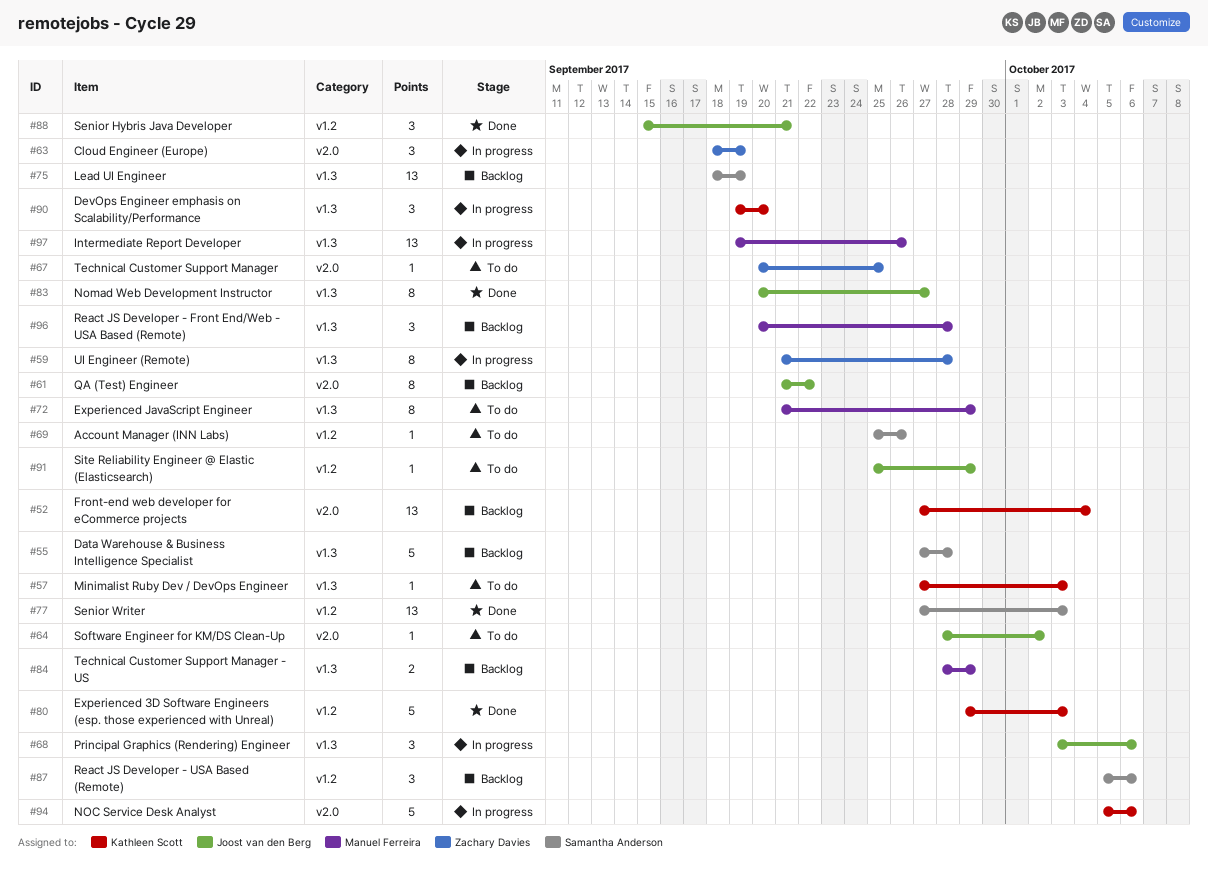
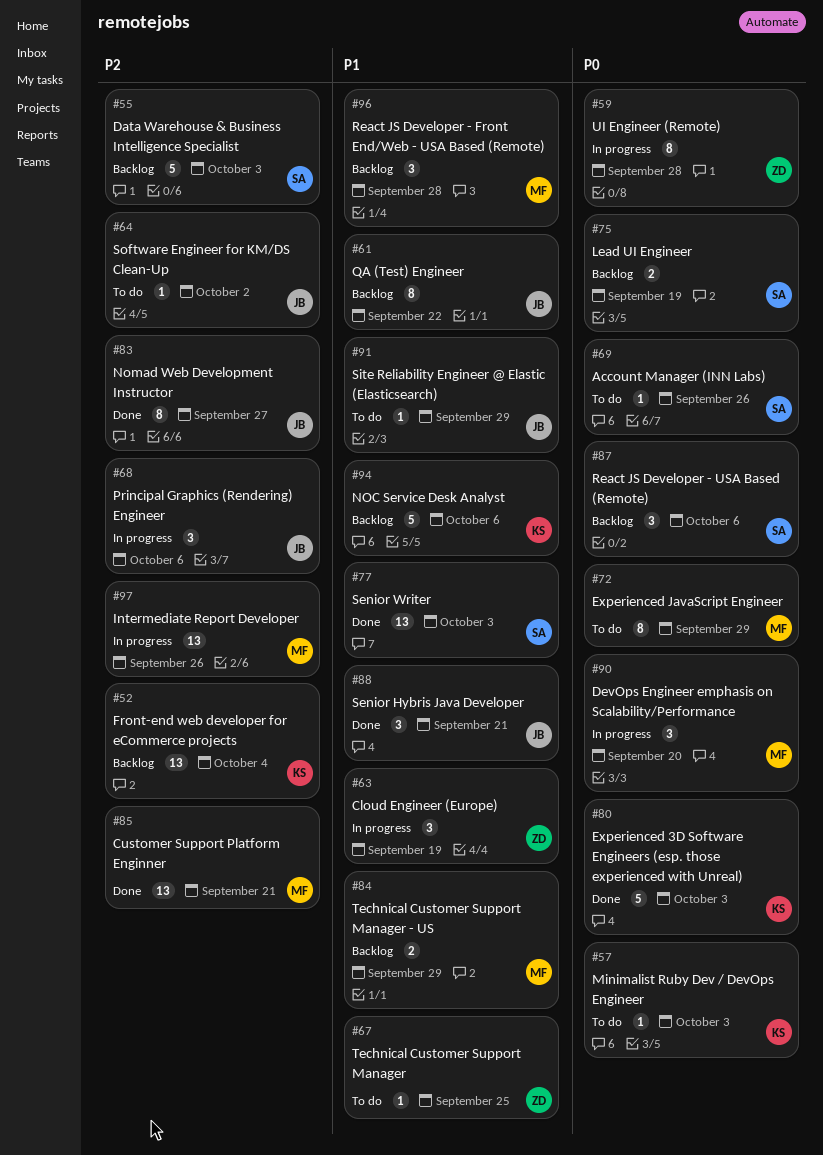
#55, due: Sep 28 -> Oct 3
#75, estimate: 13 -> 2
#85: none -> present
#90, owner: Kathleen Scott -> Manuel Ferreira
#94, status: In progress -> Backlog

